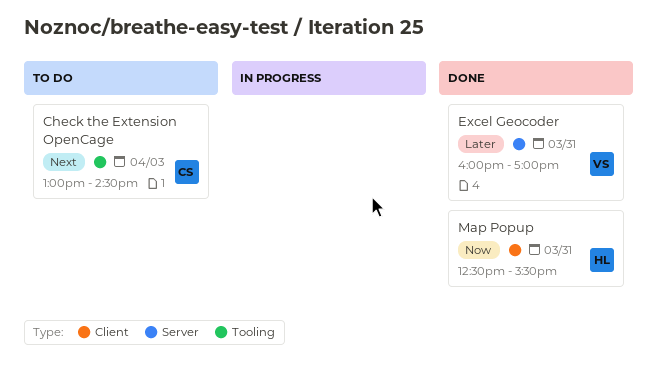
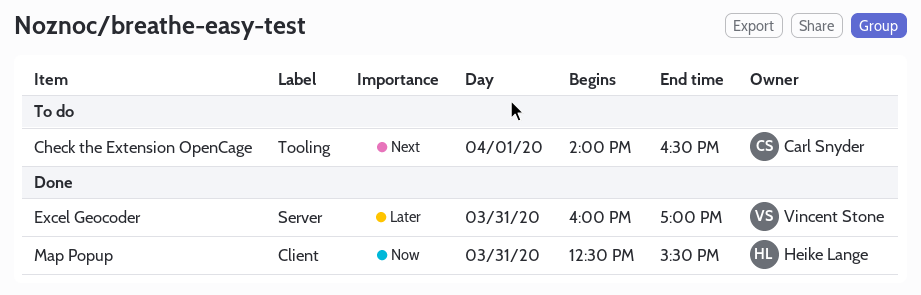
Check the Extension OpenCage, day: Apr 3 -> Apr 1
Check the Extension OpenCage, begins: 13:00 -> 14:00
Check the Extension OpenCage, ends: 14:30 -> 16:30

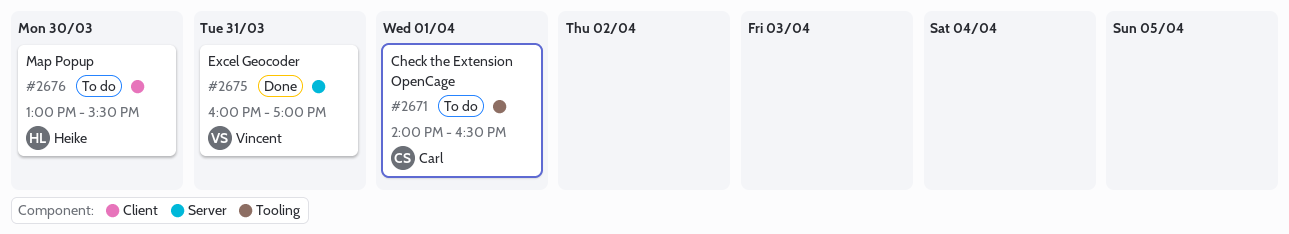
Map Popup, status: Done -> To do
Map Popup, day: Mar 31 -> Mar 30
Map Popup, begins: 12:30 -> 13:00

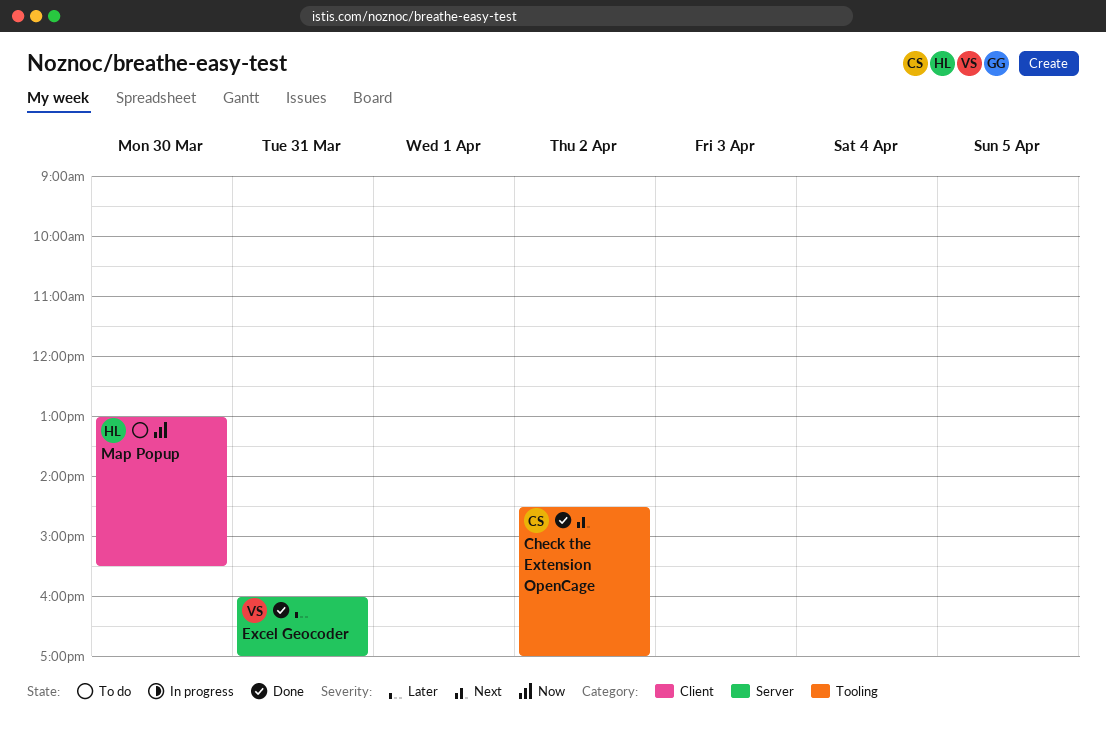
Check the Extension OpenCage, status: To do -> Done
Check the Extension OpenCage, day: Apr 1 -> Apr 2
Check the Extension OpenCage, begins: 14:00 -> 14:30
Check the Extension OpenCage, ends: 16:30 -> 17:00

